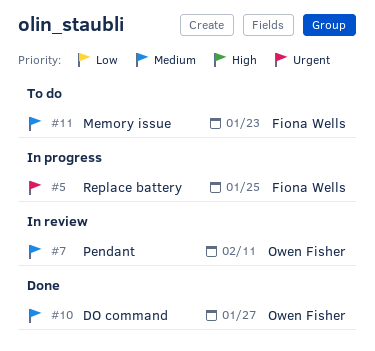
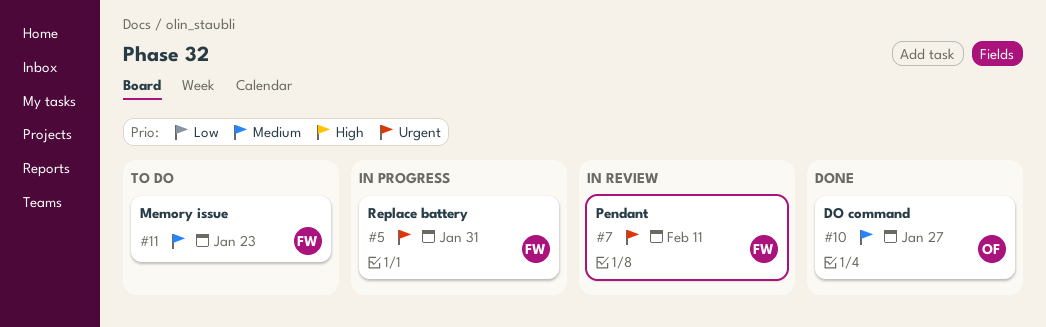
#5, due: Jan 25 -> Jan 31
#7, owner: Owen Fisher -> Fiona Wells
#7, priority: Medium -> Urgent

